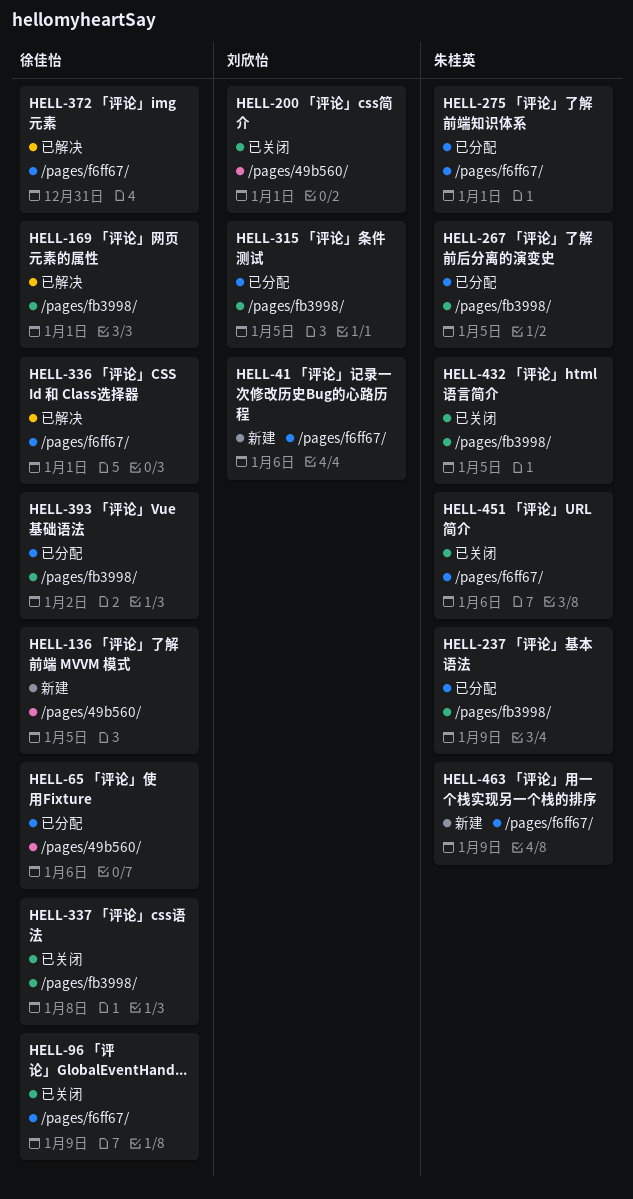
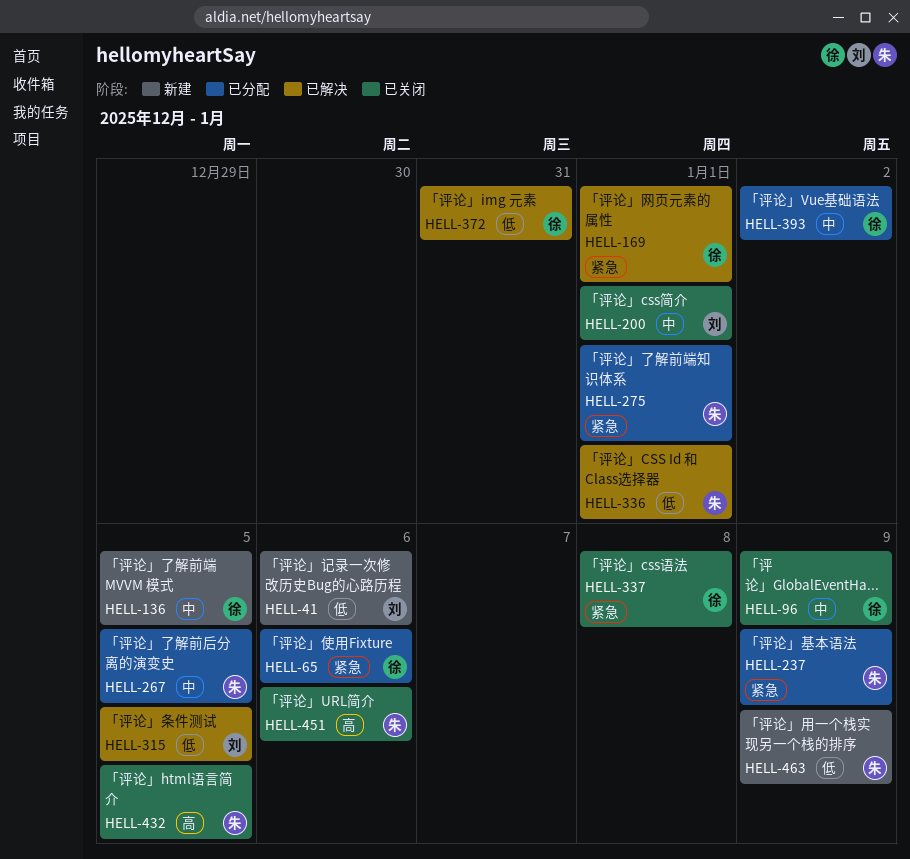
HELL-315, status: 已分配 -> 已解决
HELL-336, owner: 徐佳怡 -> 朱桂英

